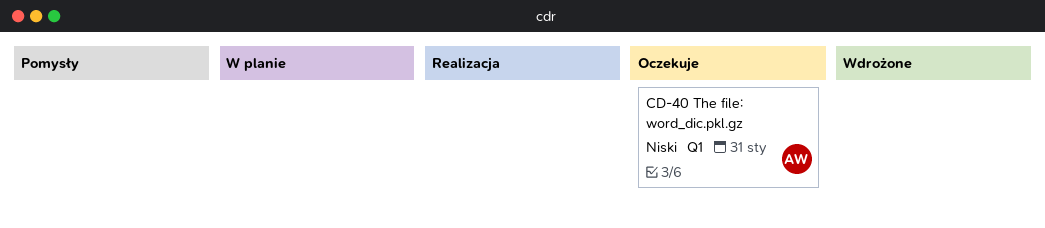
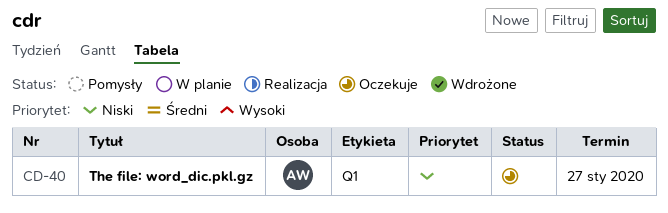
CD-40, due: Jan 31 -> Jan 27

